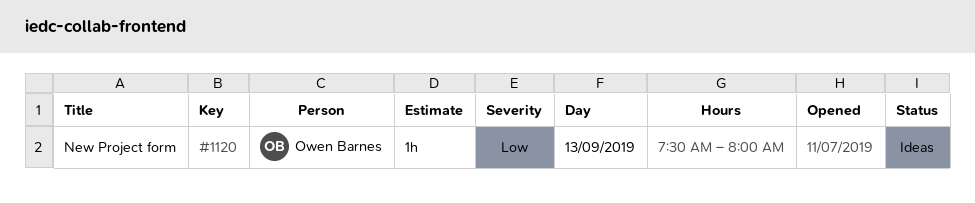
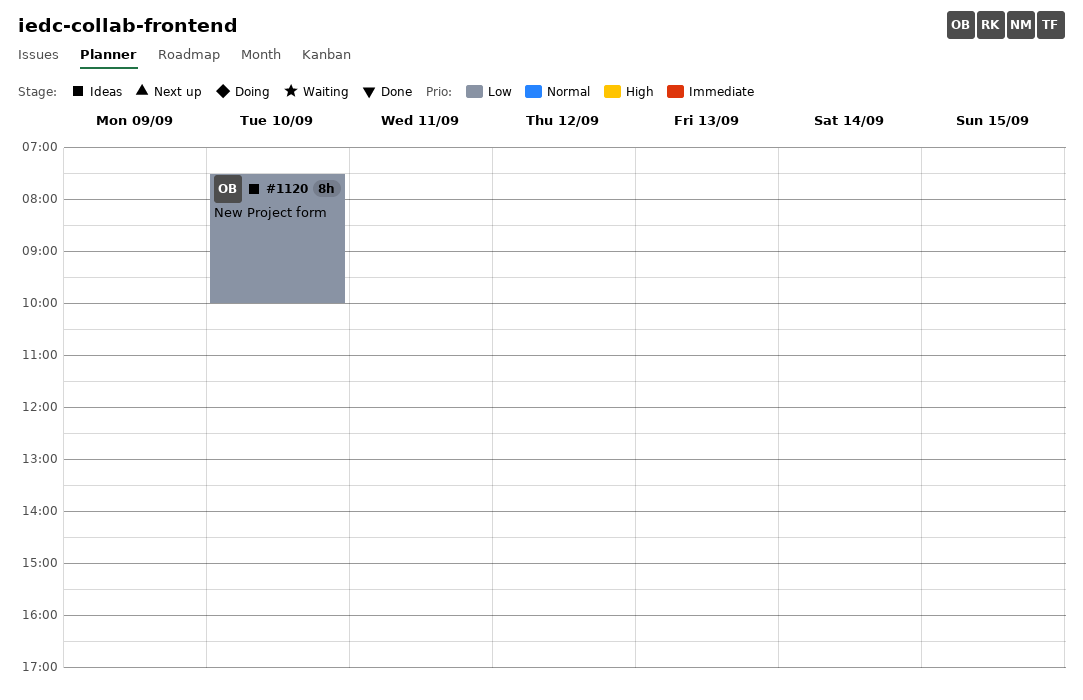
#1120, estimate: 1h -> 8h
#1120, day: Sep 13 -> Sep 10
#1120, ends: 08:00 -> 10:00

